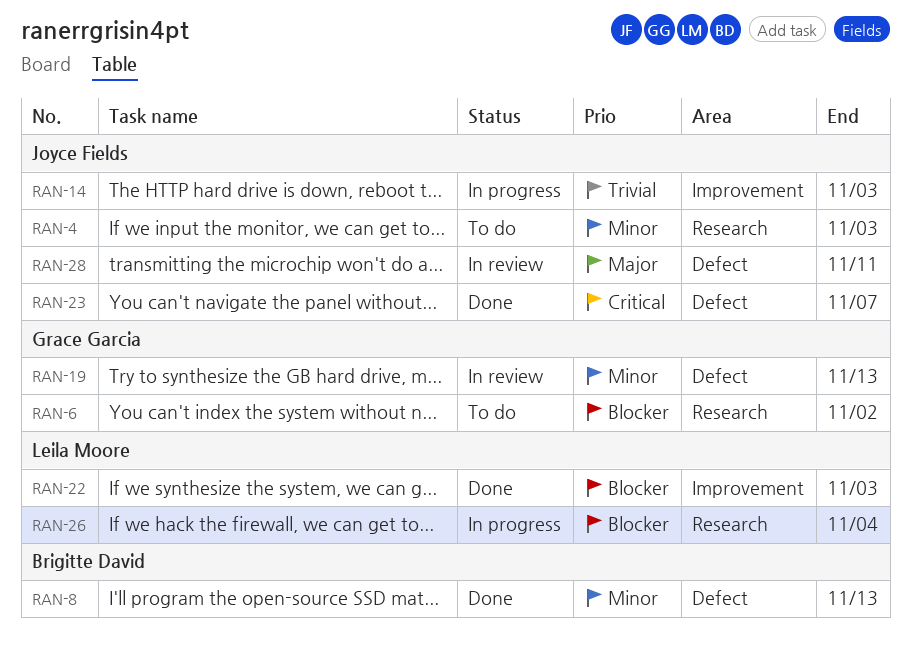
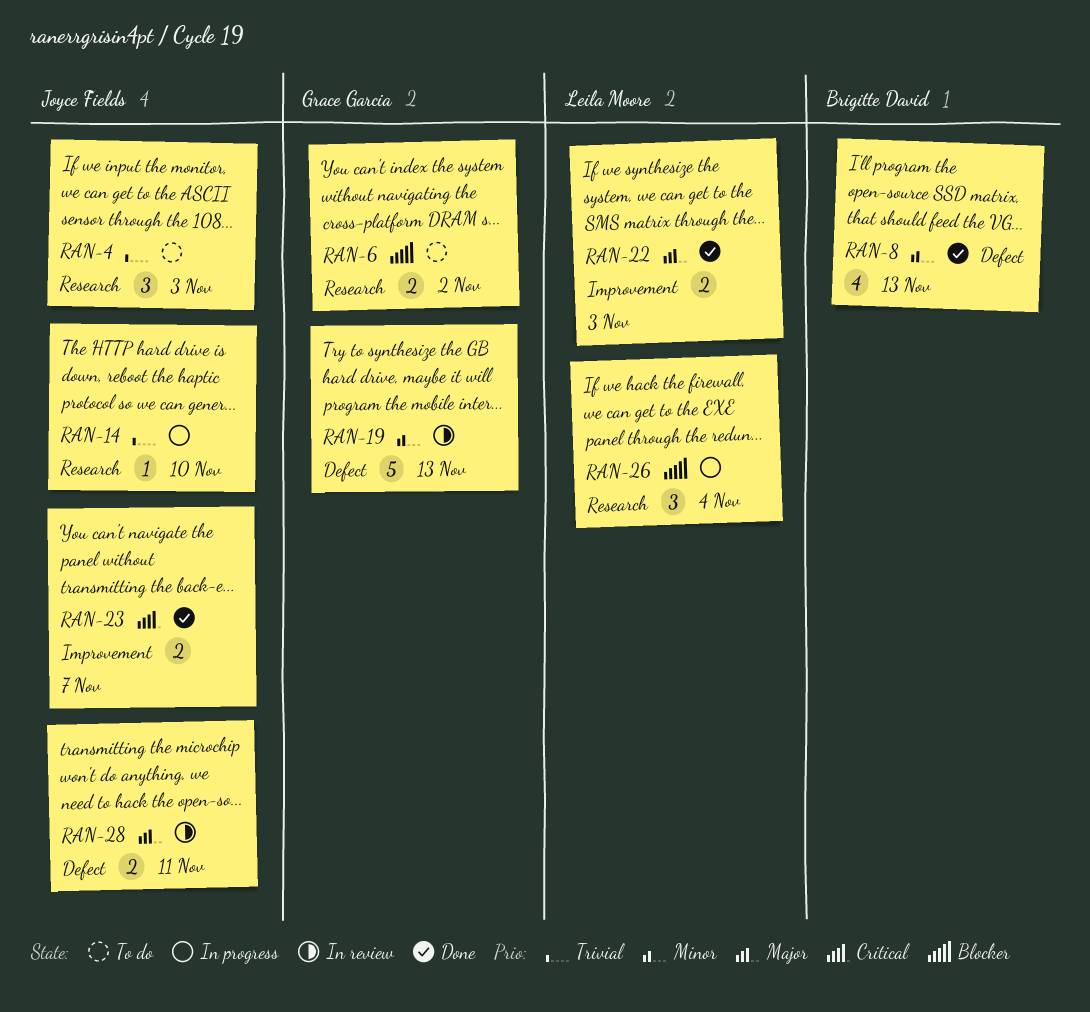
RAN-4, priority: Minor -> Trivial
RAN-14, label: Improvement -> Research
RAN-14, due: Nov 3 -> Nov 10
RAN-22, priority: Blocker -> Major
RAN-23, label: Defect -> Improvement

